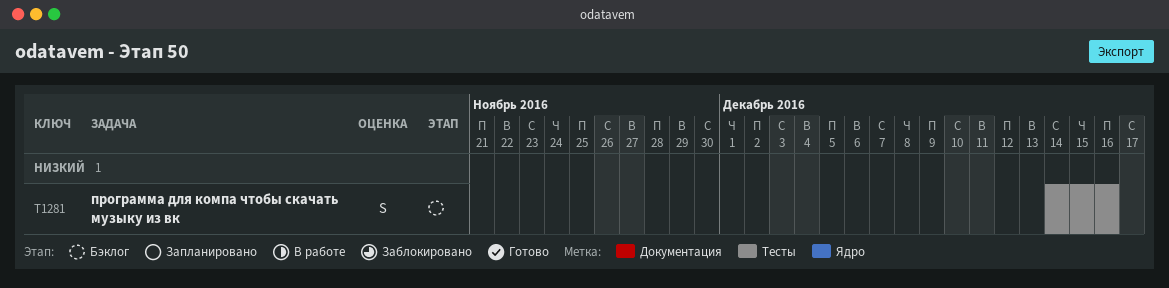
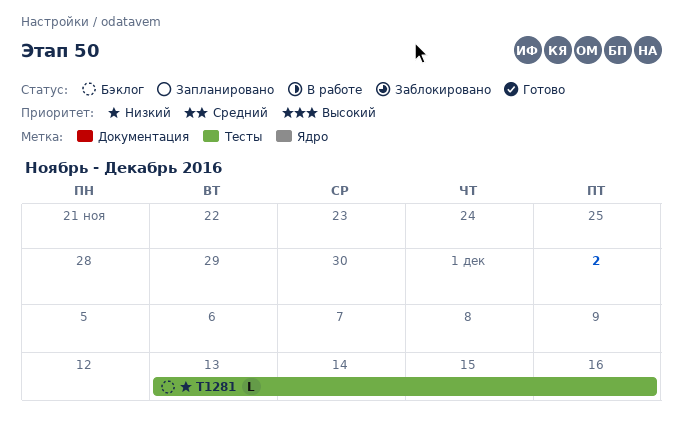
T1281, estimate: S -> L
T1281, start: Dec 14 -> Dec 13

